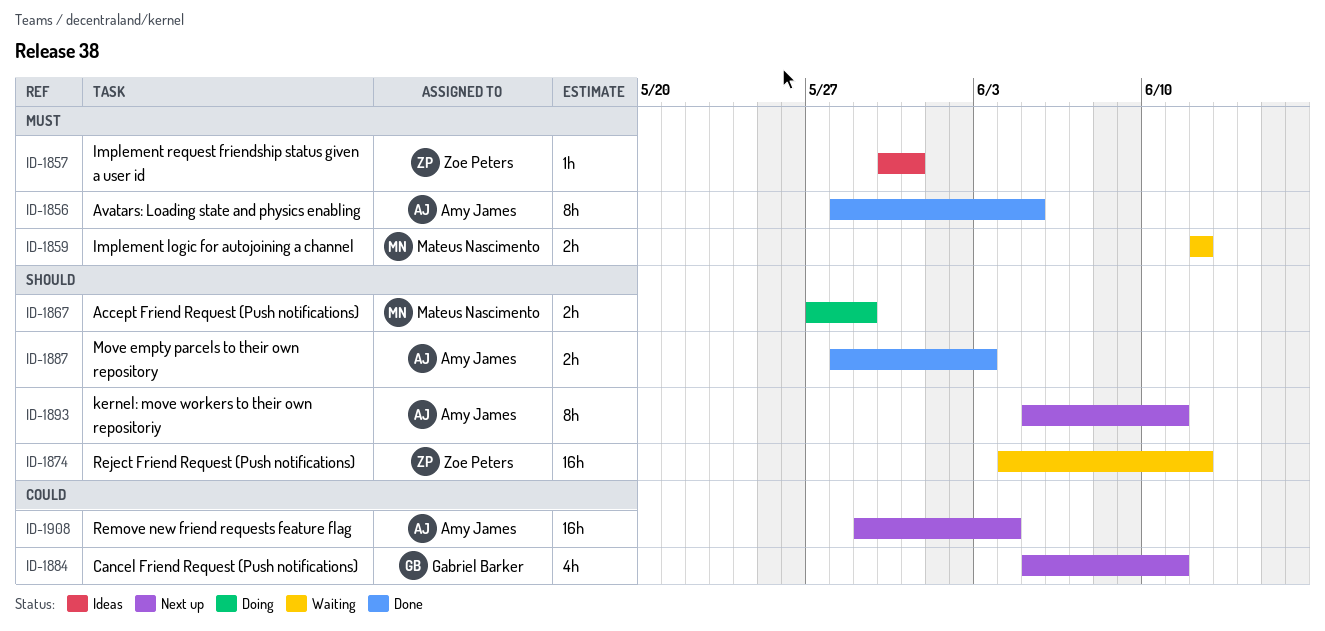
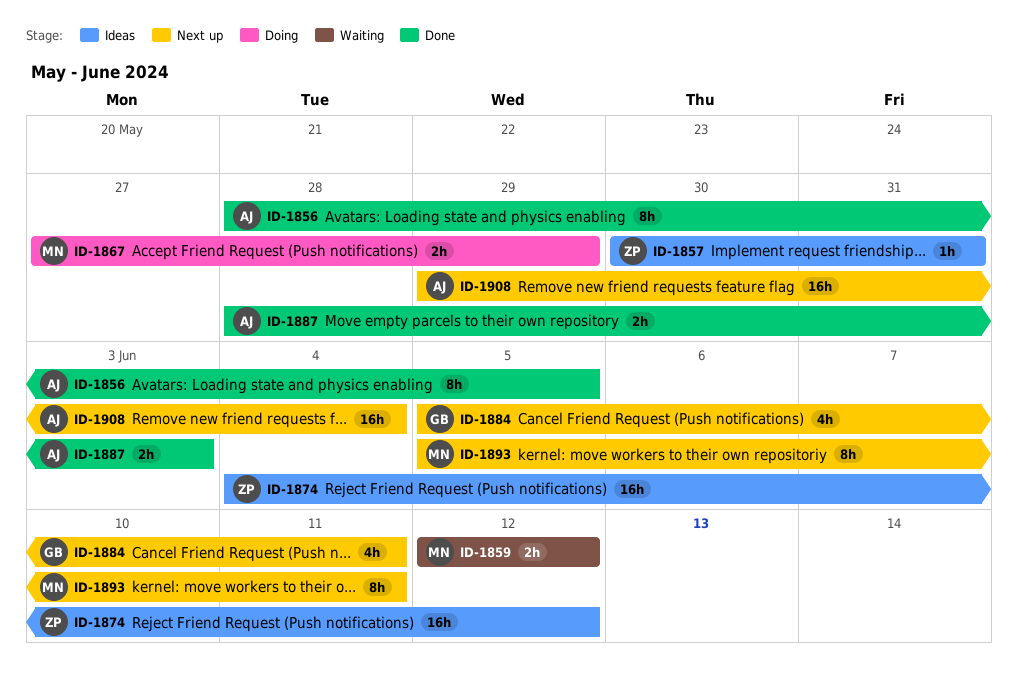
ID-1874, status: Waiting -> Ideas
ID-1893, owner: Amy James -> Mateus Nascimento

